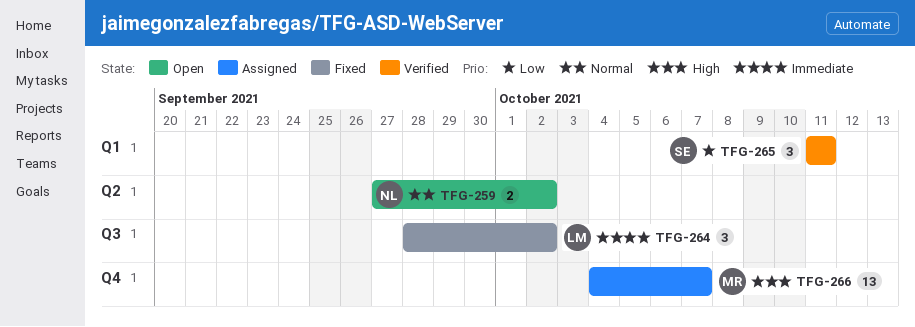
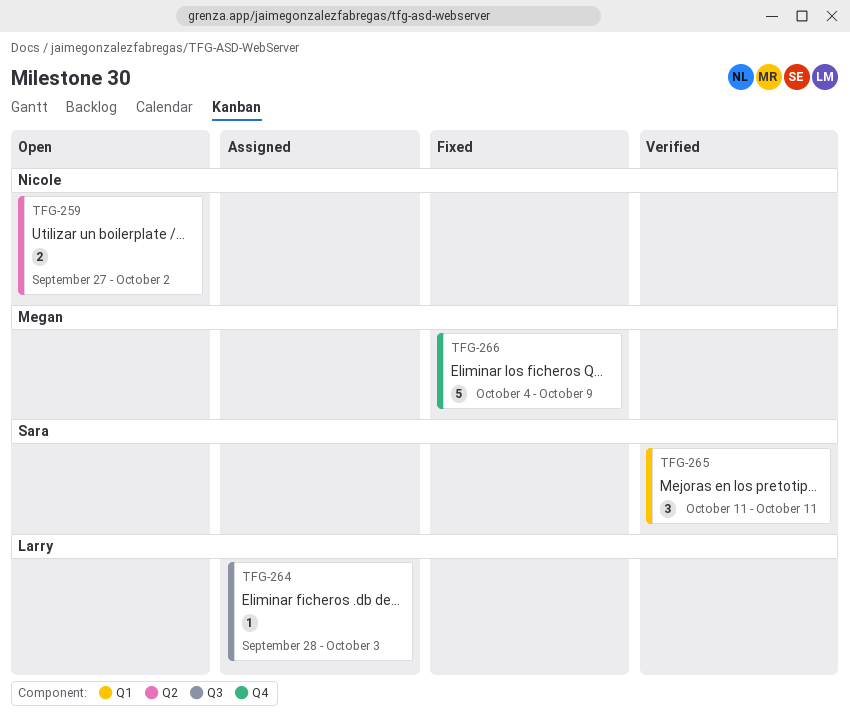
TFG-264, status: Fixed -> Assigned
TFG-264, estimate: 3 -> 1
TFG-264, due: Oct 2 -> Oct 3
TFG-266, status: Assigned -> Fixed
TFG-266, estimate: 13 -> 5
TFG-266, due: Oct 7 -> Oct 9

